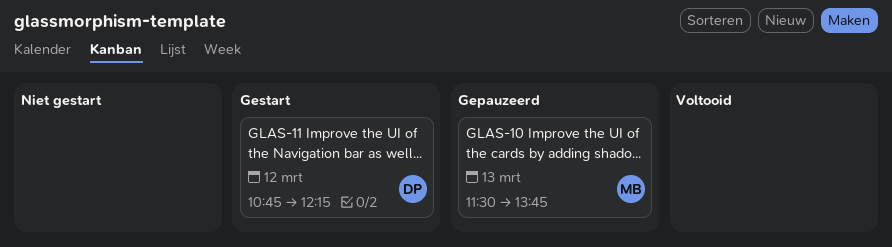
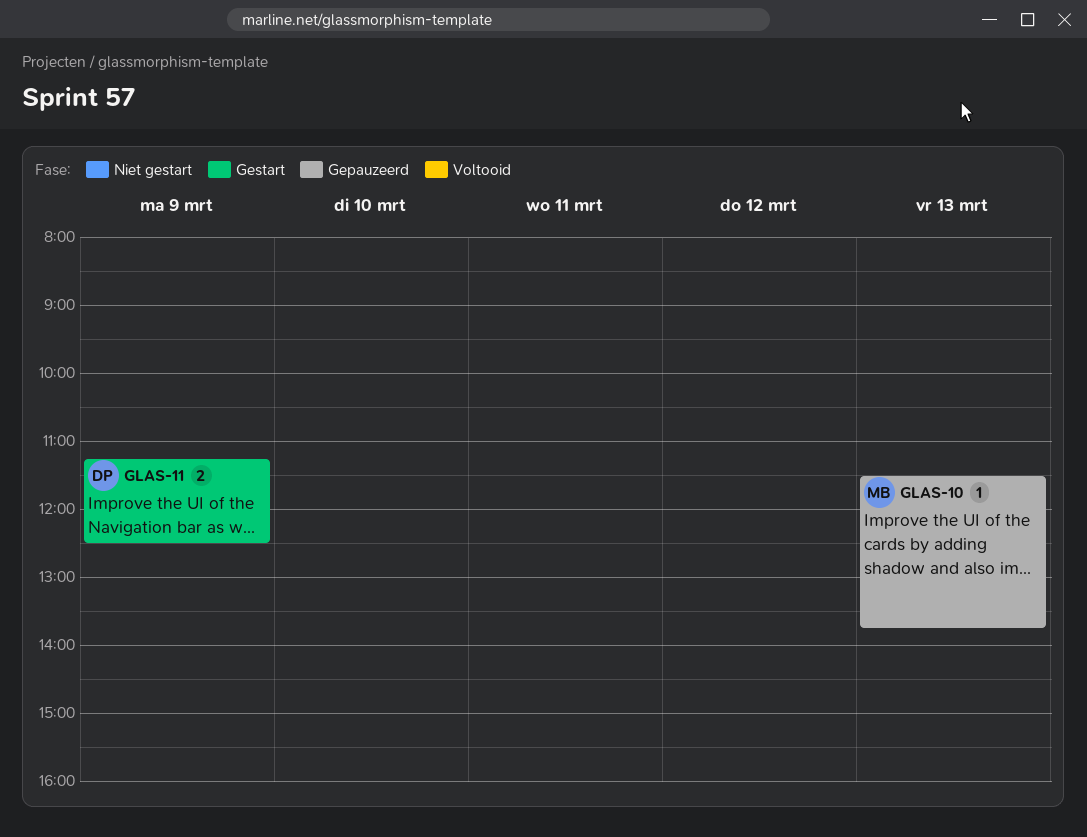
GLAS-11, day: Mar 12 -> Mar 9
GLAS-11, begins: 10:45 -> 11:15
GLAS-11, ends: 12:15 -> 12:30

